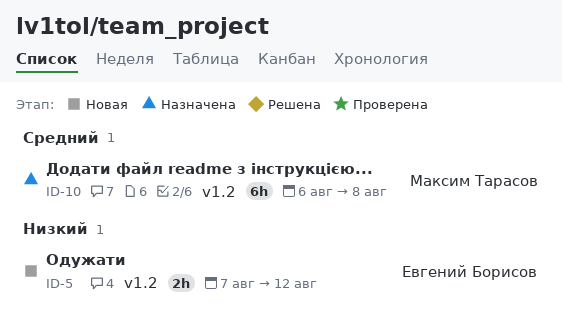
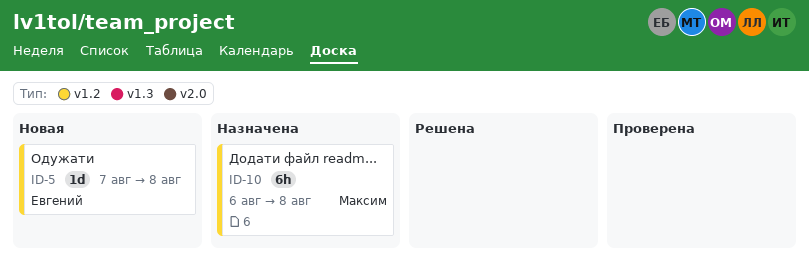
ID-5, estimate: 2h -> 1d
ID-5, due: Aug 12 -> Aug 8

